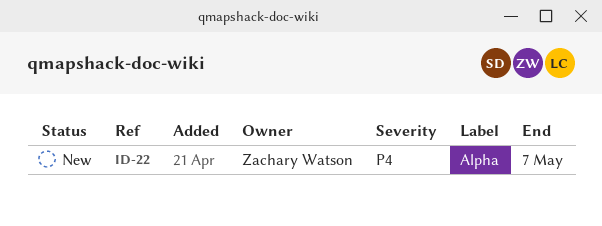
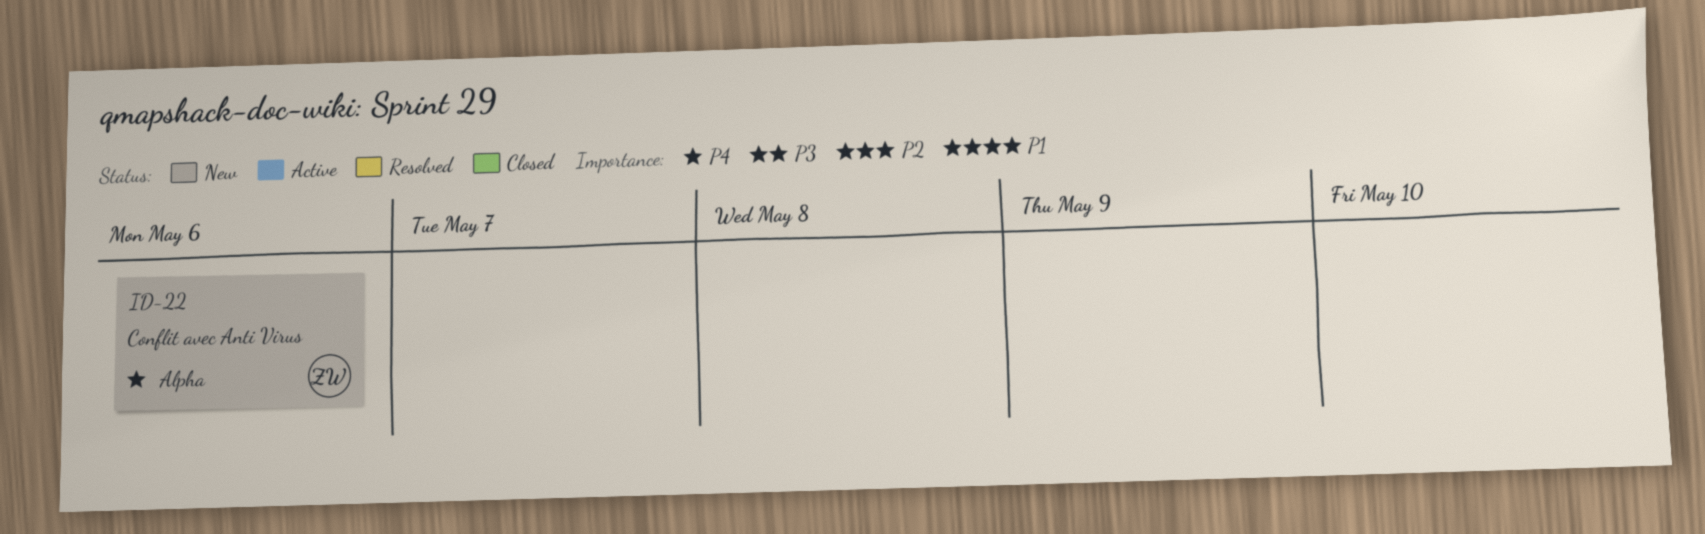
ID-22, due: May 7 -> May 6

